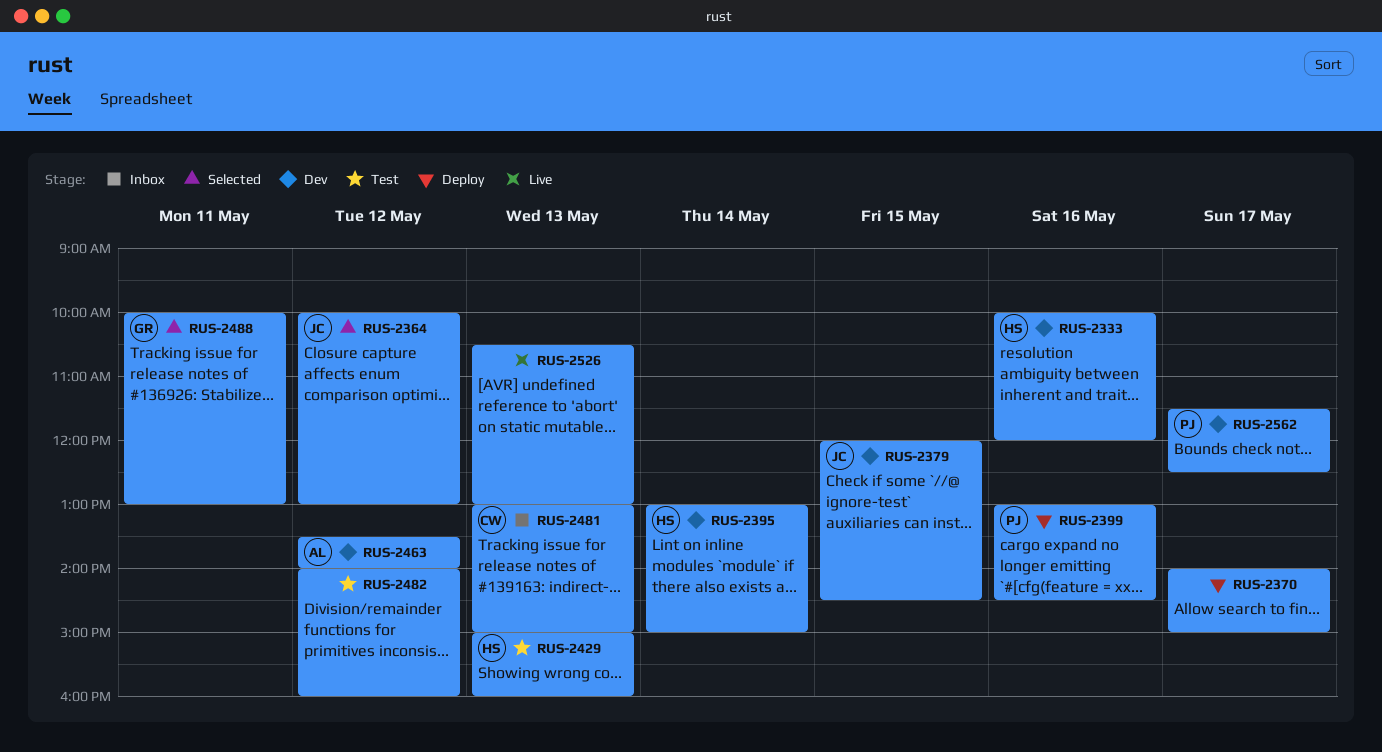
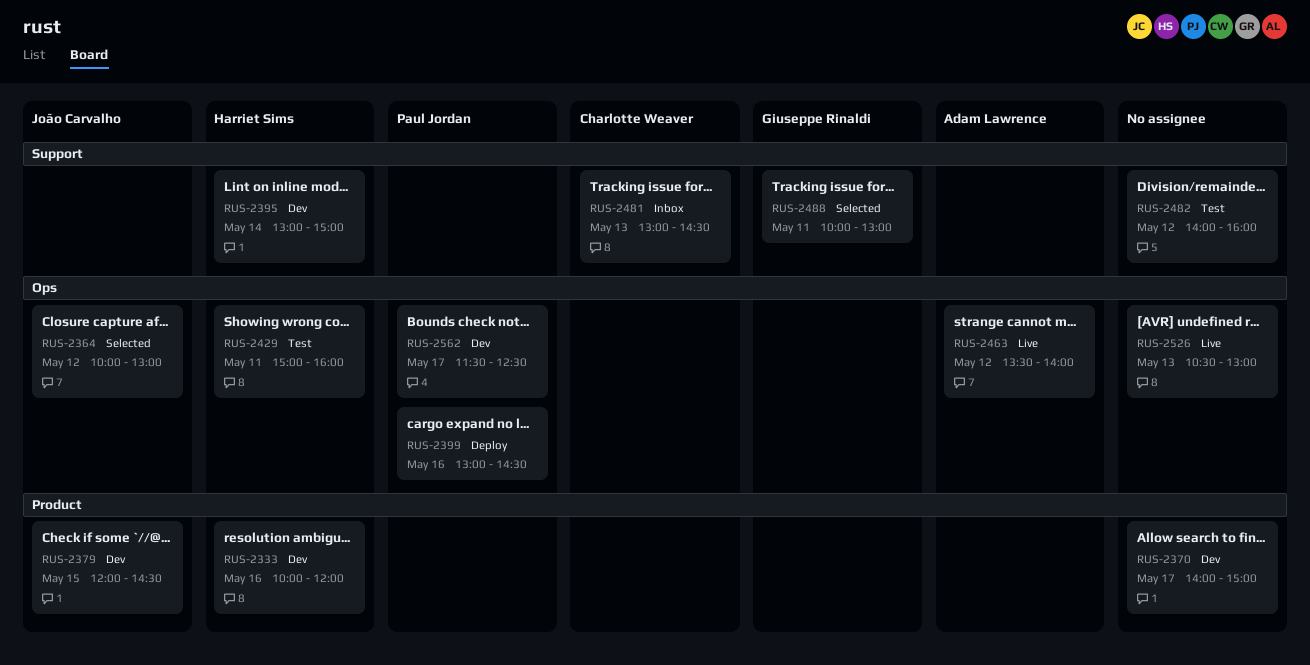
RUS-2370, status: Deploy -> Dev
RUS-2429, day: May 13 -> May 11
RUS-2463, status: Dev -> Live
RUS-2481, ends: 15:00 -> 14:30

